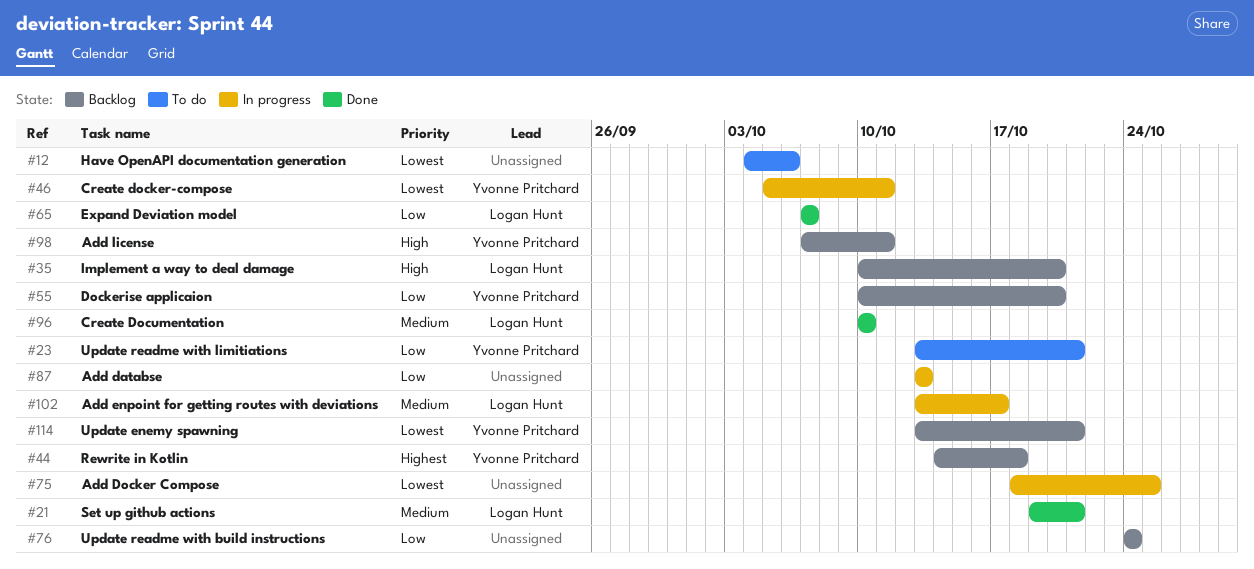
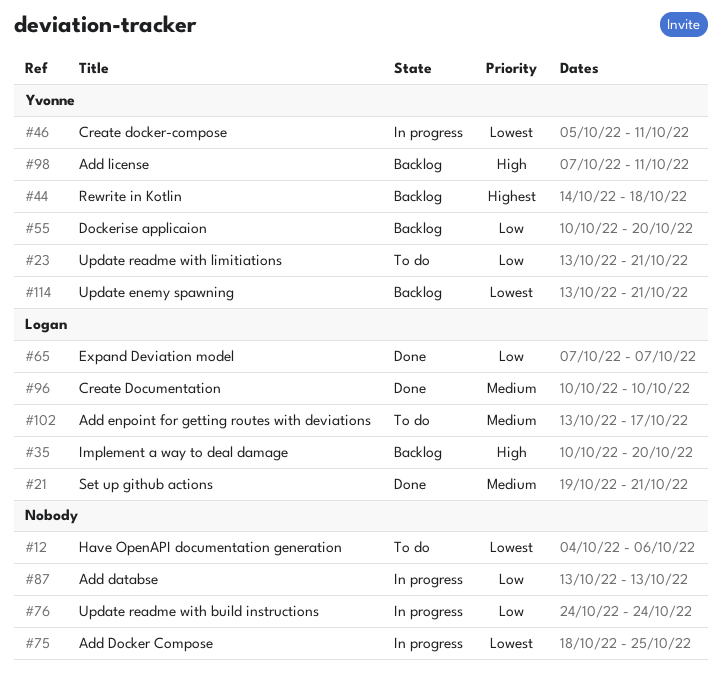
#76, status: Backlog -> In progress
#102, status: In progress -> To do

